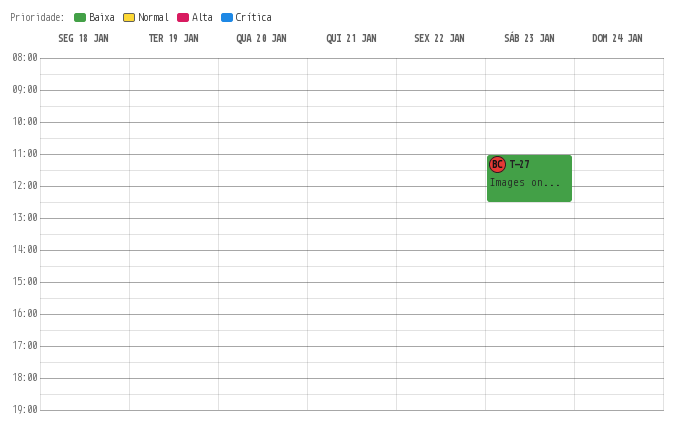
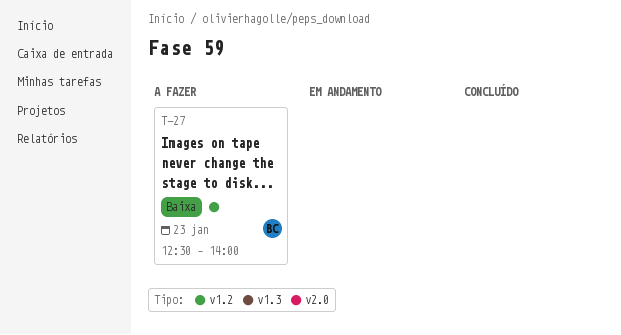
T-27, begins: 11:00 -> 12:30
T-27, ends: 12:30 -> 14:00

